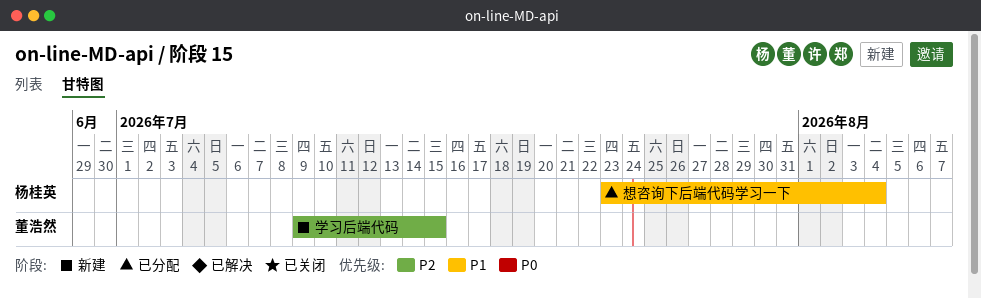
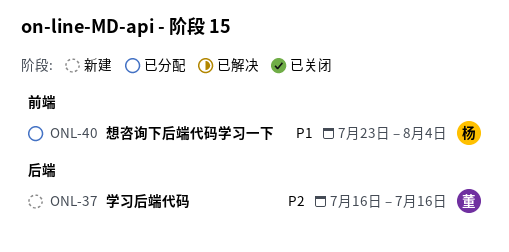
学习后端代码, start: Jul 9 -> Jul 16
学习后端代码, due: Jul 15 -> Jul 16

